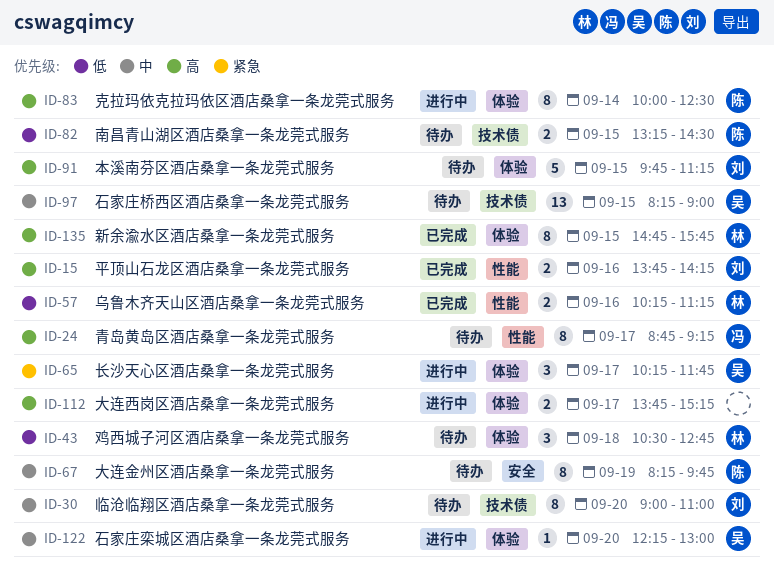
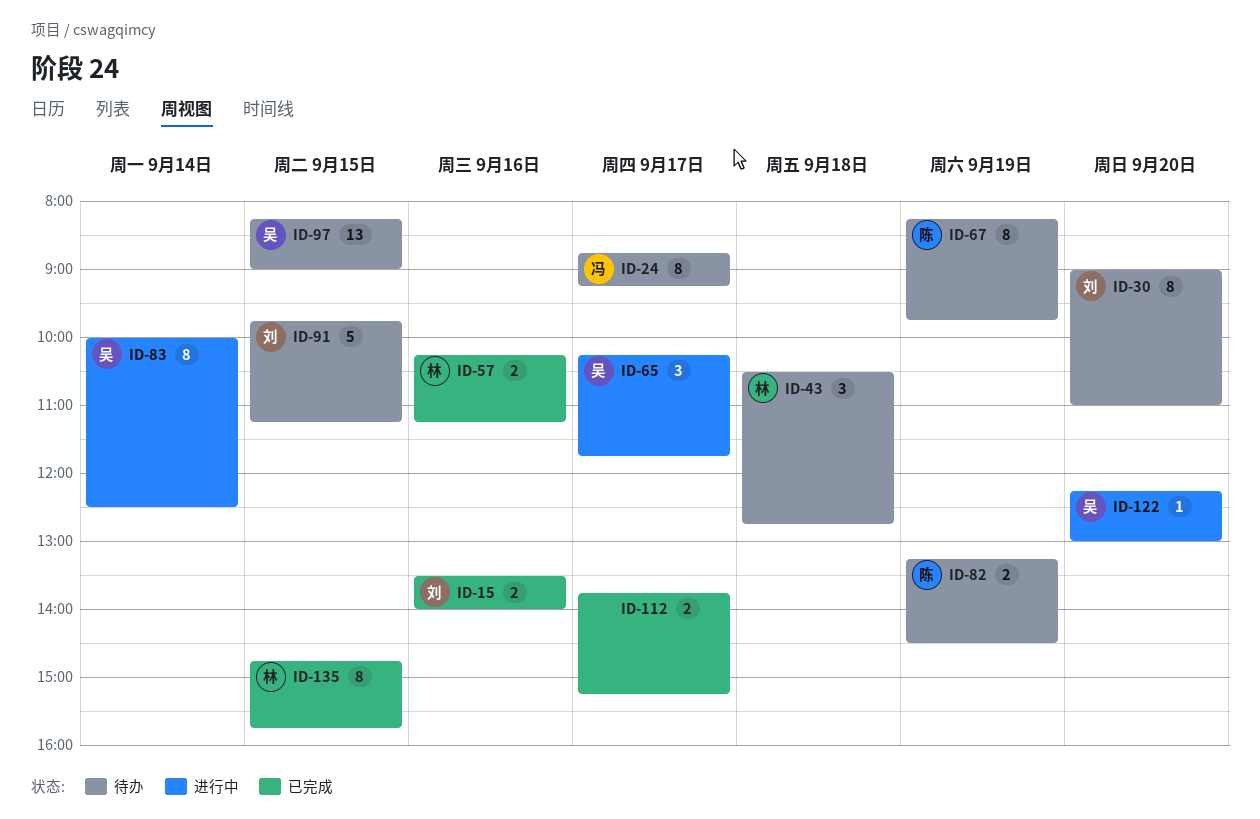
ID-15, begins: 13:45 -> 13:30
ID-15, ends: 14:15 -> 14:00
ID-82, day: Sep 15 -> Sep 19
ID-83, owner: 陈 -> 吴
ID-112, status: 进行中 -> 已完成

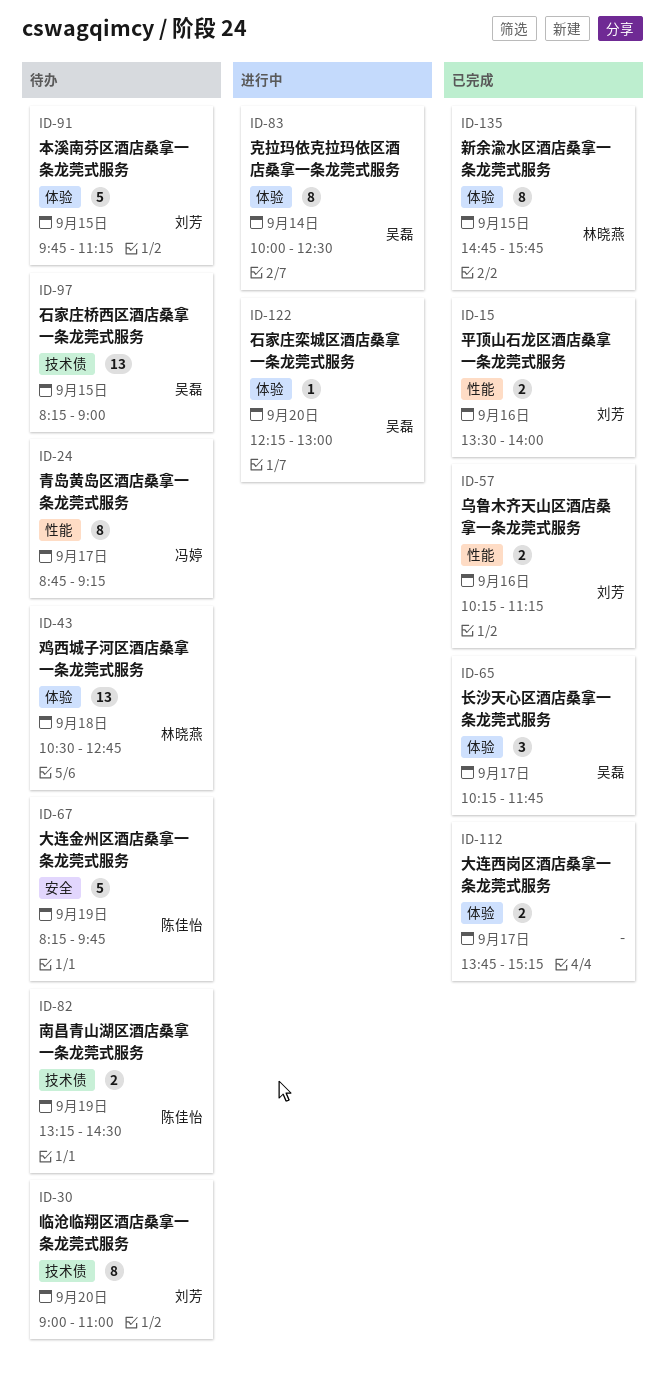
ID-43, estimate: 3 -> 13
ID-57, owner: 林晓燕 -> 刘芳
ID-65, status: 进行中 -> 已完成
ID-67, estimate: 8 -> 5

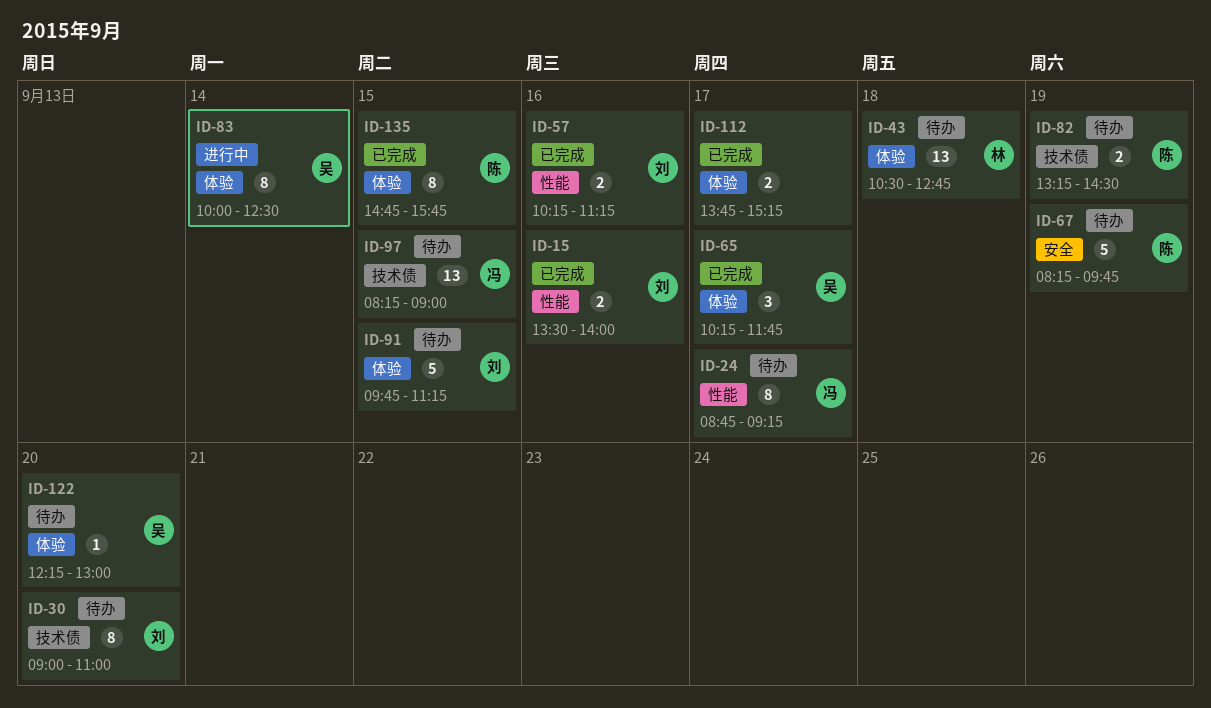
ID-97, owner: 吴磊 -> 冯婷
ID-122, status: 进行中 -> 待办
ID-135, owner: 林晓燕 -> 陈佳怡

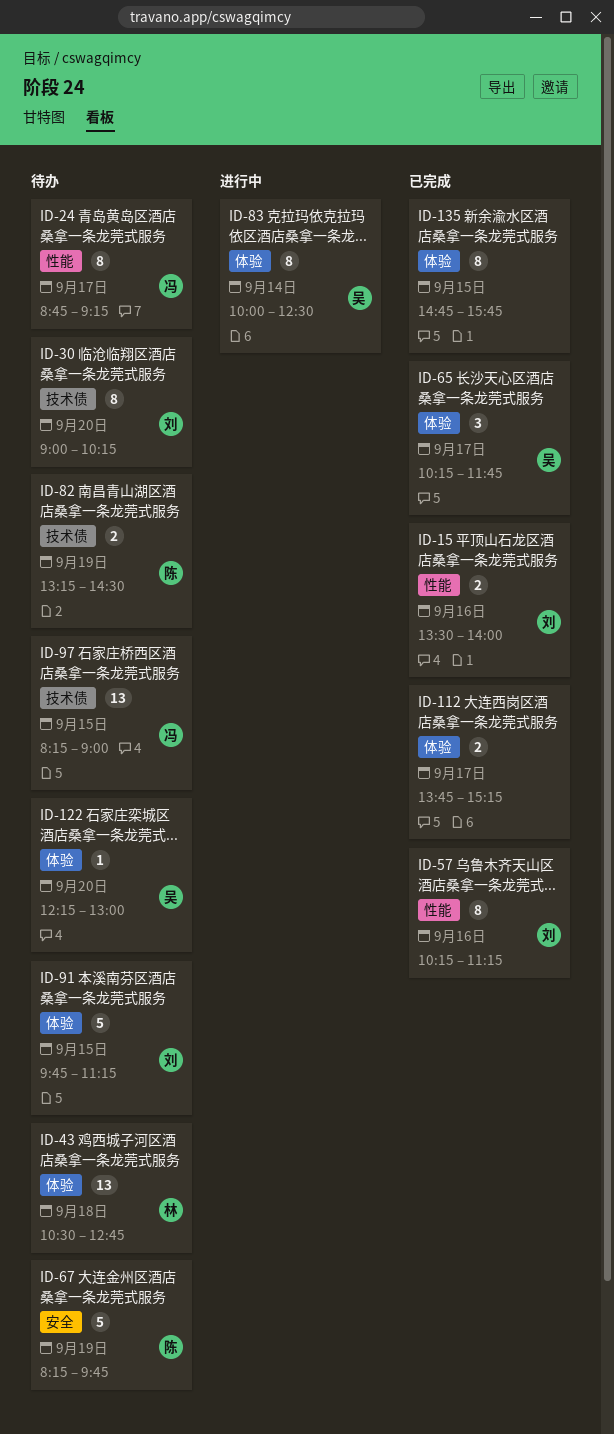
ID-30, ends: 11:00 -> 10:15
ID-57, estimate: 2 -> 8
ID-135, owner: 陈 -> none

